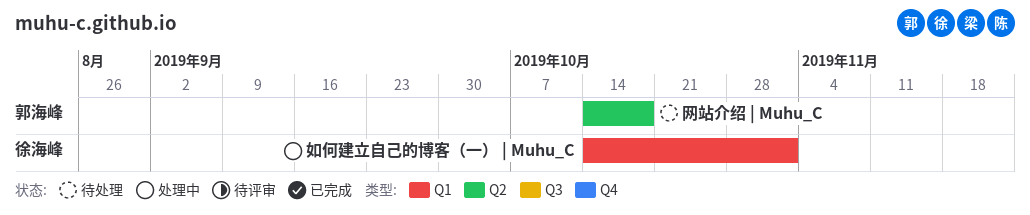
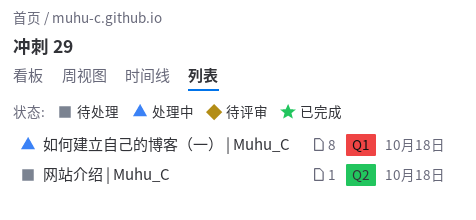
如何建立自己的博客（一） | Muhu_C, due: Nov 1 -> Oct 18

